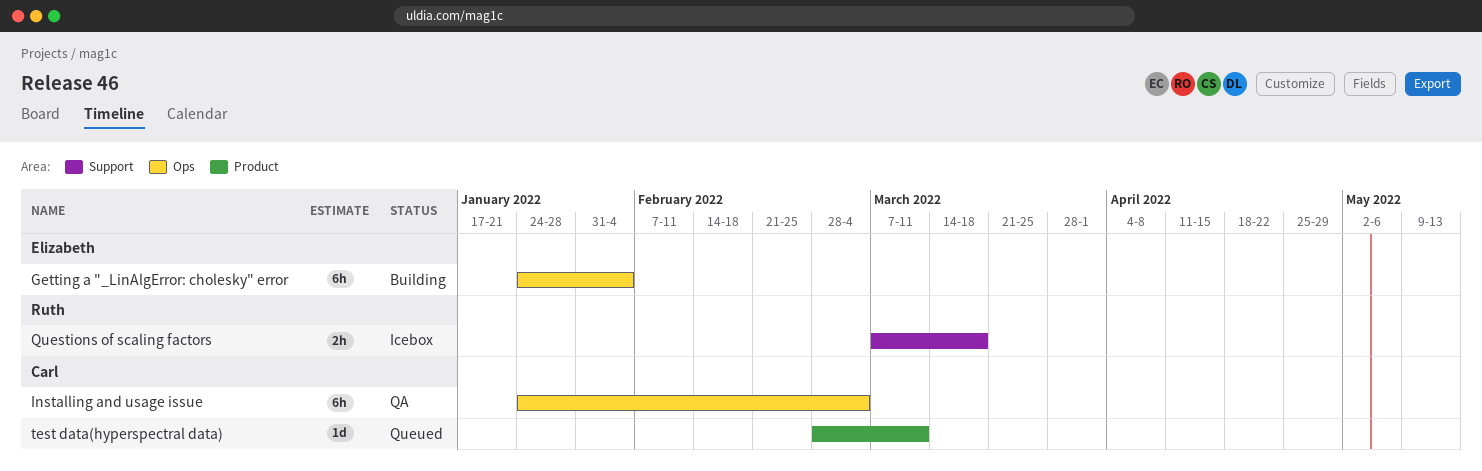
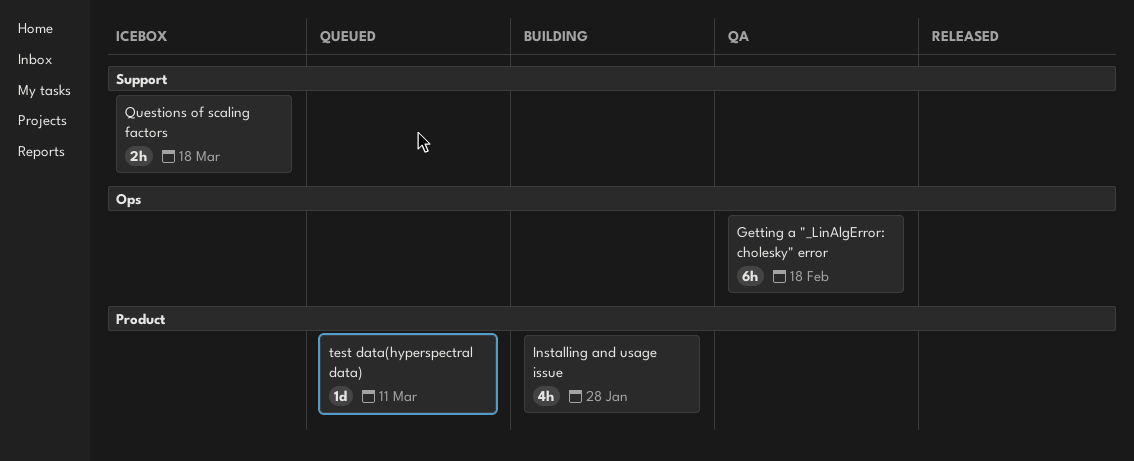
Getting a "_LinAlgError: cholesky" error, status: Building -> QA
Getting a "_LinAlgError: cholesky" error, due: Feb 4 -> Feb 18
Installing and usage issue, status: QA -> Building
Installing and usage issue, label: Ops -> Product
Installing and usage issue, estimate: 6h -> 4h
Installing and usage issue, due: Mar 4 -> Jan 28

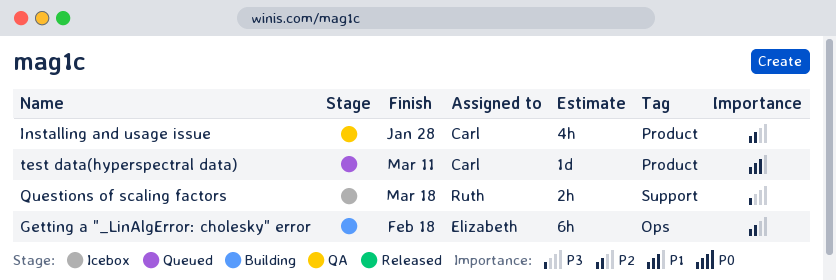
Getting a "_LinAlgError: cholesky" error, status: QA -> Building
Installing and usage issue, status: Building -> QA

